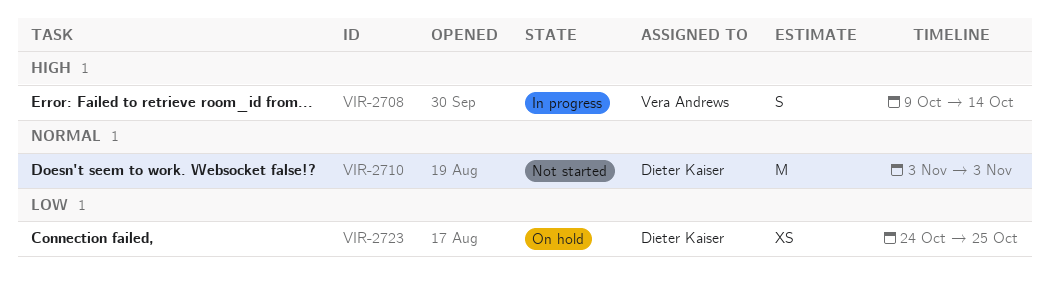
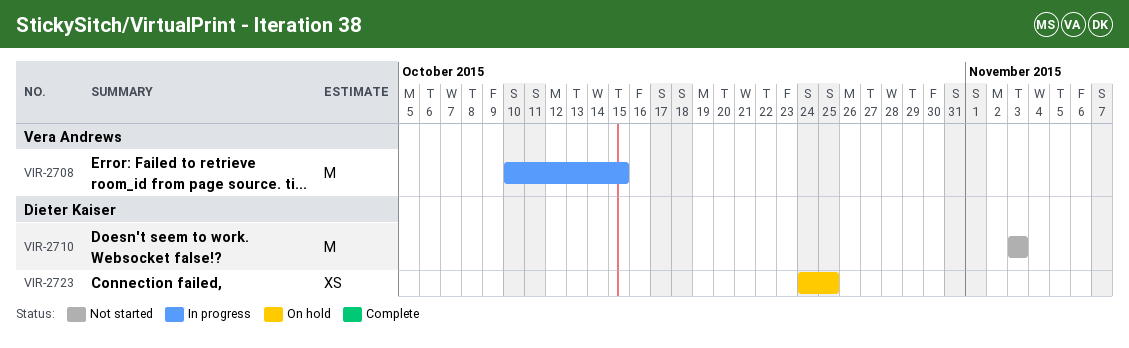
VIR-2708, estimate: S -> M
VIR-2708, start: Oct 9 -> Oct 10
VIR-2708, due: Oct 14 -> Oct 15

